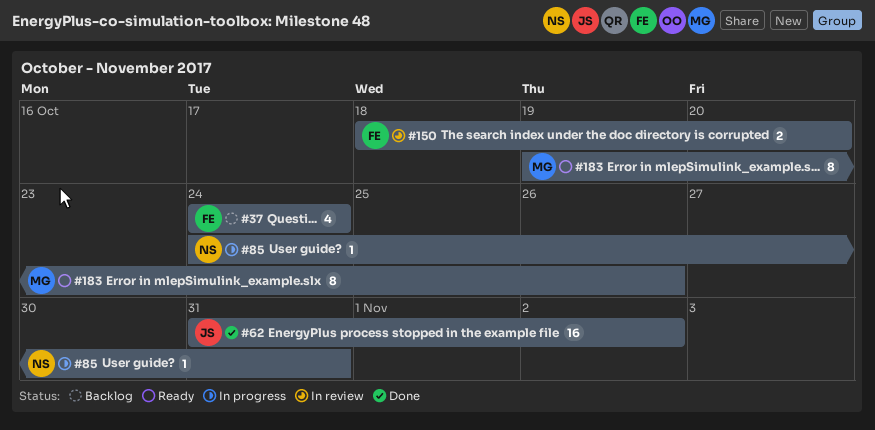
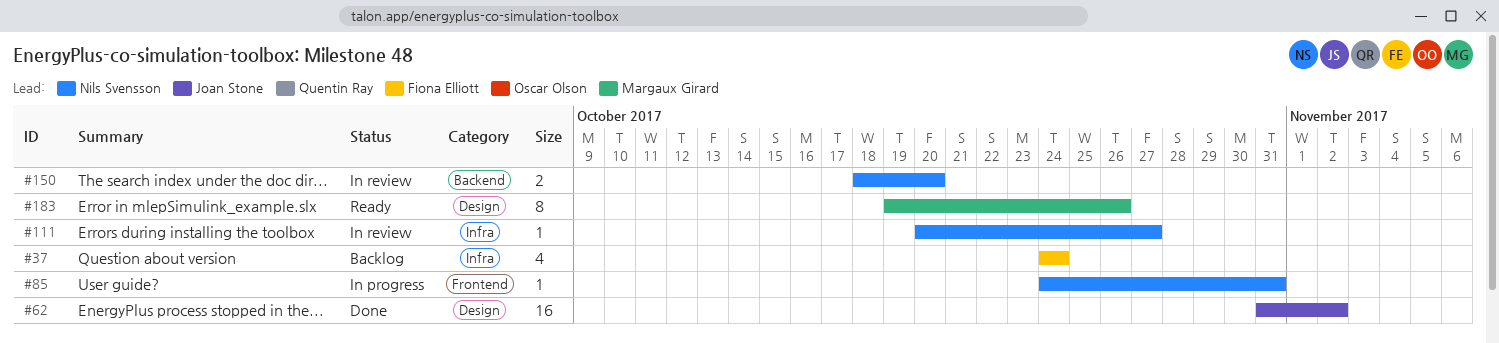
#111: none -> present
#150, owner: Fiona Elliott -> Nils Svensson

